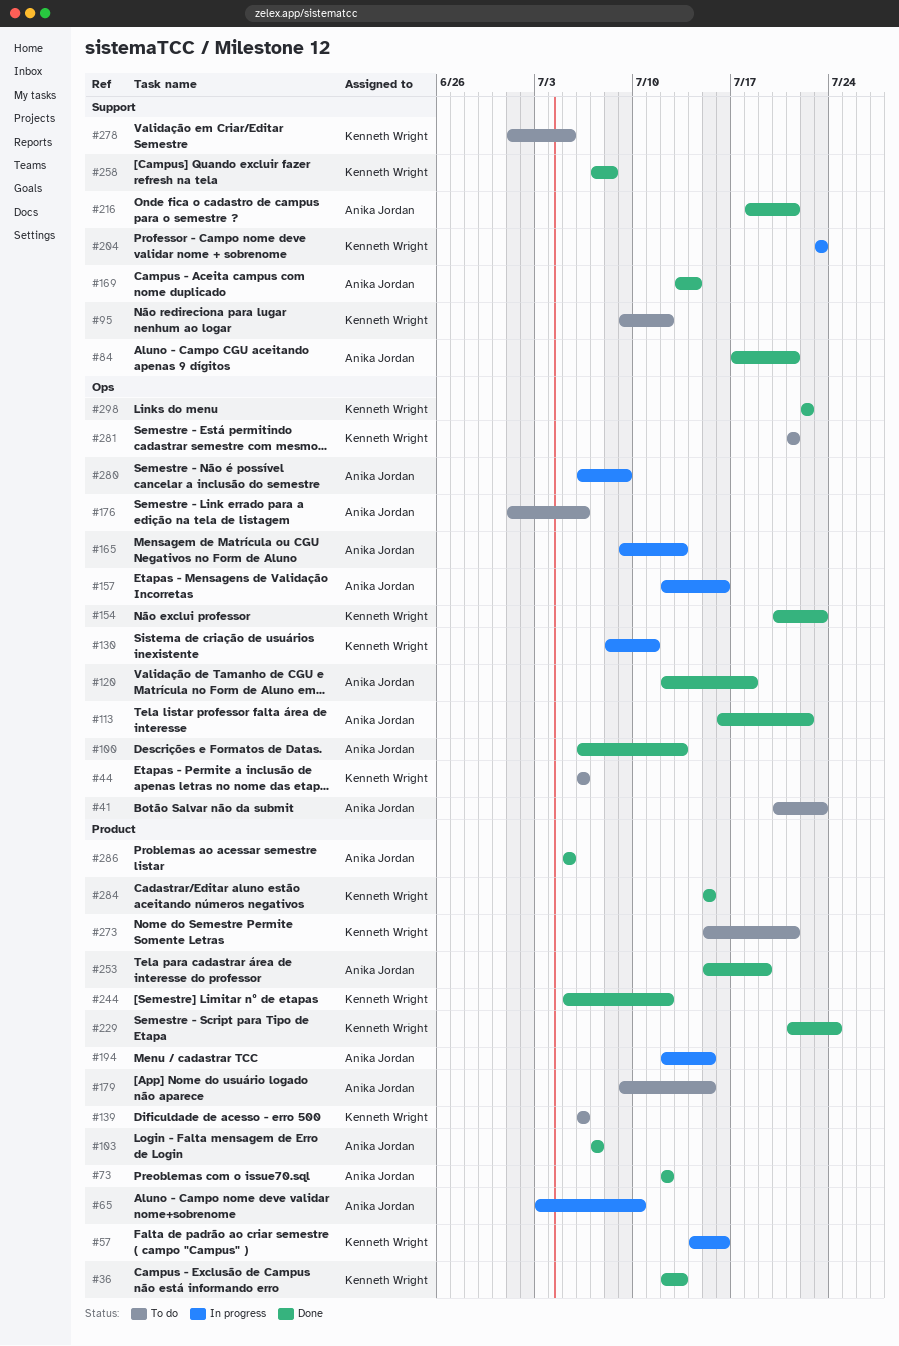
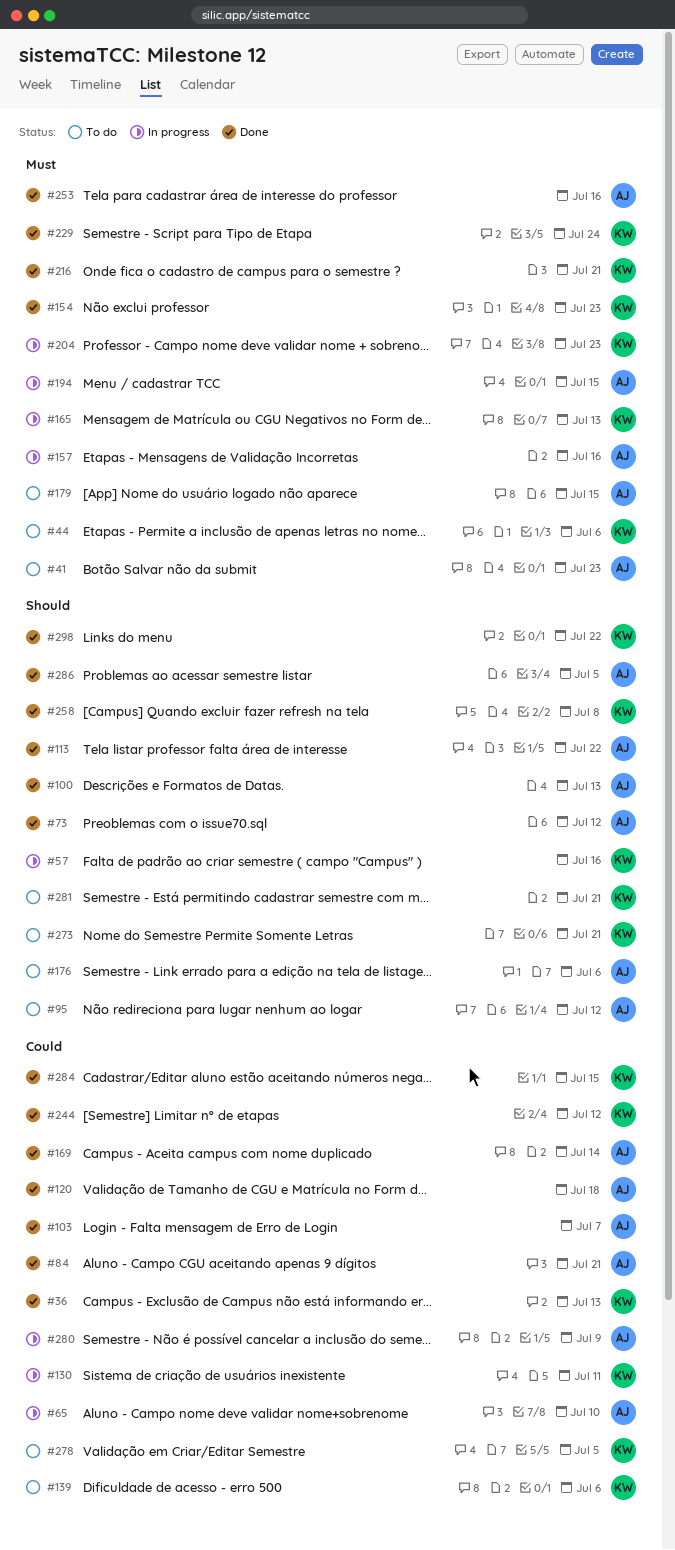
#95, owner: Kenneth Wright -> Anika Jordan
#165, owner: Anika Jordan -> Kenneth Wright
#216, owner: Anika Jordan -> Kenneth Wright
#253, due: Jul 19 -> Jul 16

